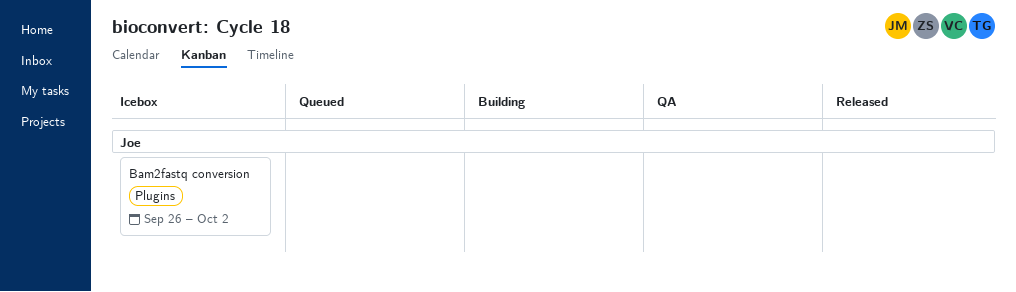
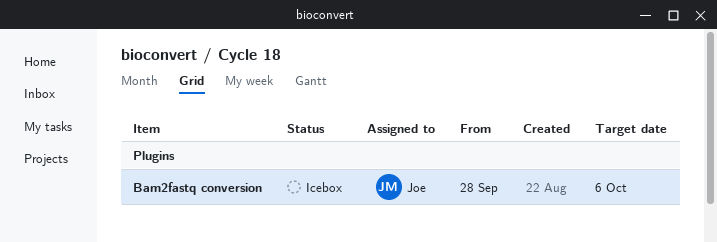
Bam2fastq conversion, start: Sep 26 -> Sep 28
Bam2fastq conversion, due: Oct 2 -> Oct 6

